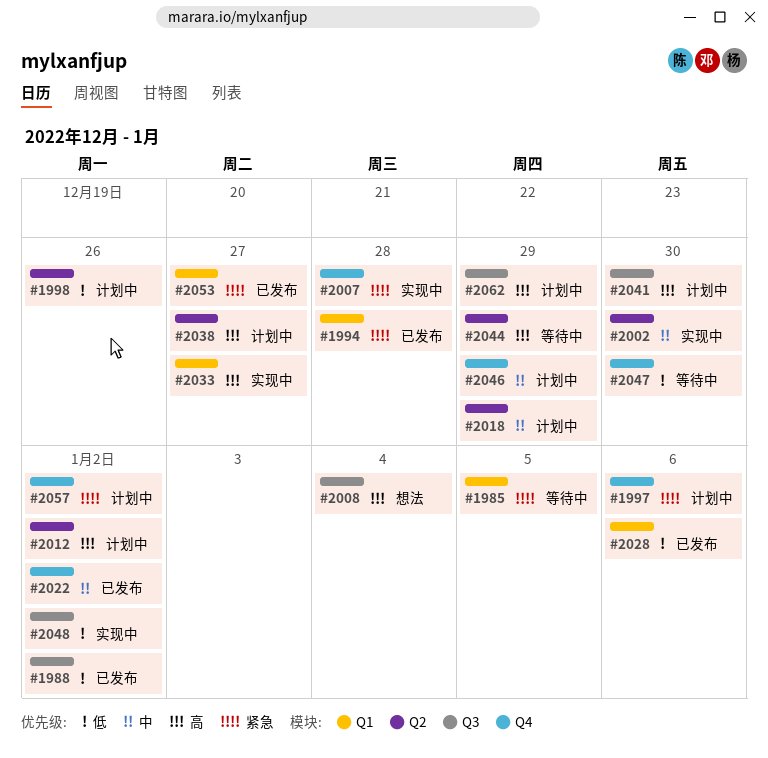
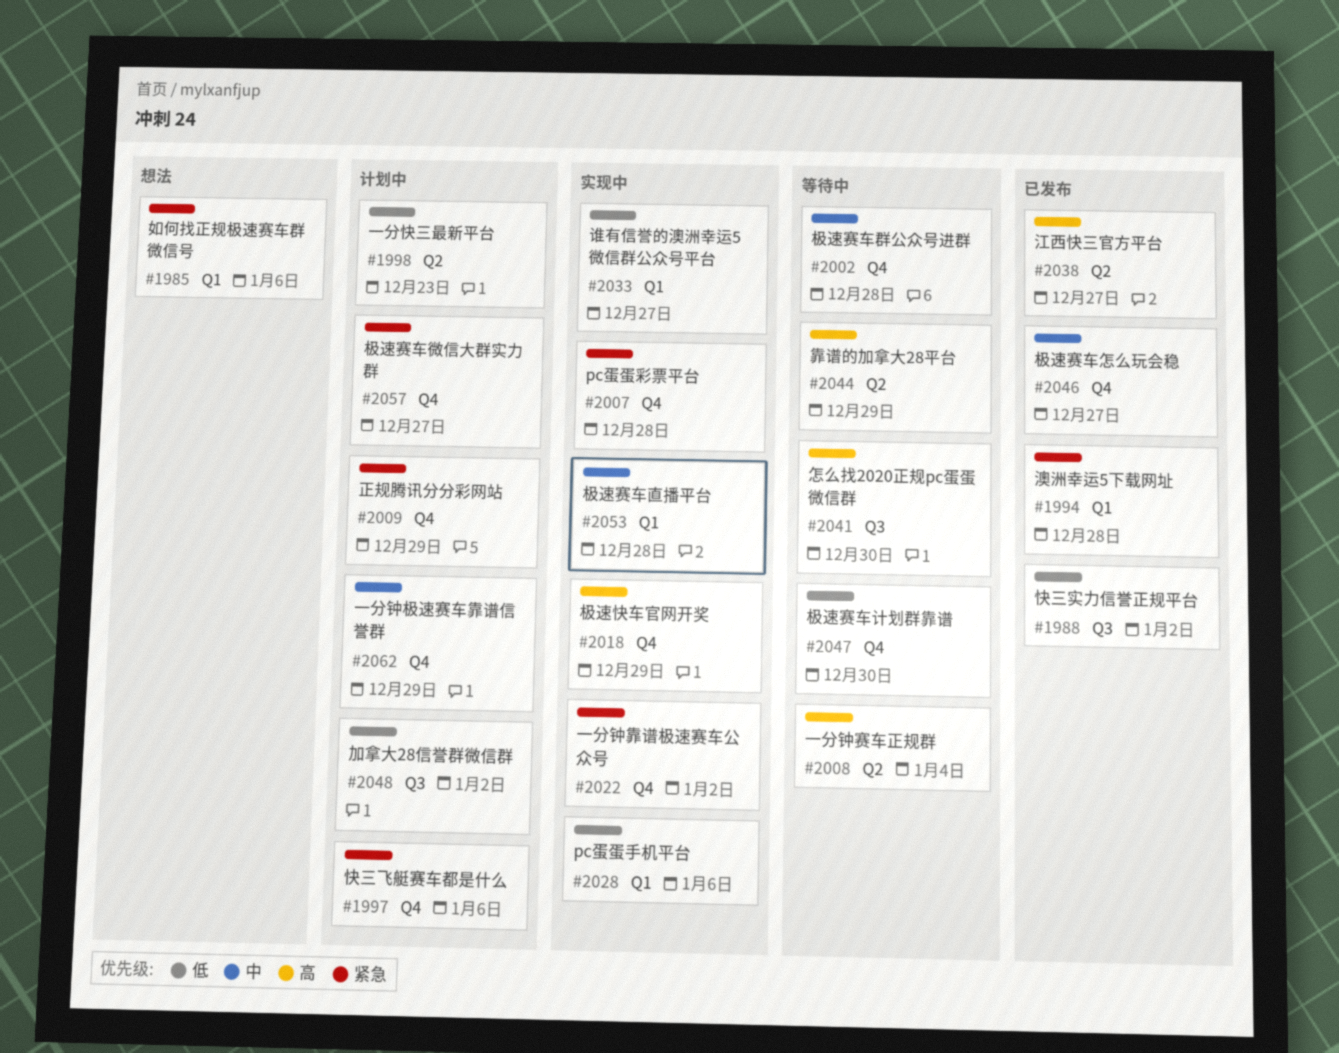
#1985, status: 等待中 -> 想法
#1985, due: Jan 5 -> Jan 6
#1998, due: Dec 26 -> Dec 23
#2002, status: 实现中 -> 等待中
#2002, label: Q2 -> Q4
#2002, due: Dec 30 -> Dec 28
#2008, status: 想法 -> 等待中
#2008, label: Q3 -> Q2
#2009: none -> present
#2012: present -> none
#2018, status: 计划中 -> 实现中
#2018, priority: 中 -> 高
#2018, label: Q2 -> Q4
#2022, status: 已发布 -> 实现中
#2022, priority: 中 -> 紧急
#2028, status: 已发布 -> 实现中
#2033, priority: 高 -> 低
#2038, status: 计划中 -> 已发布
#2041, status: 计划中 -> 等待中
#2046, status: 计划中 -> 已发布
#2046, due: Dec 29 -> Dec 27
#2048, status: 实现中 -> 计划中
#2053, status: 已发布 -> 实现中
#2053, priority: 紧急 -> 中
#2053, due: Dec 27 -> Dec 28
#2057, due: Jan 2 -> Dec 27
#2062, priority: 高 -> 中
#2062, label: Q3 -> Q4

